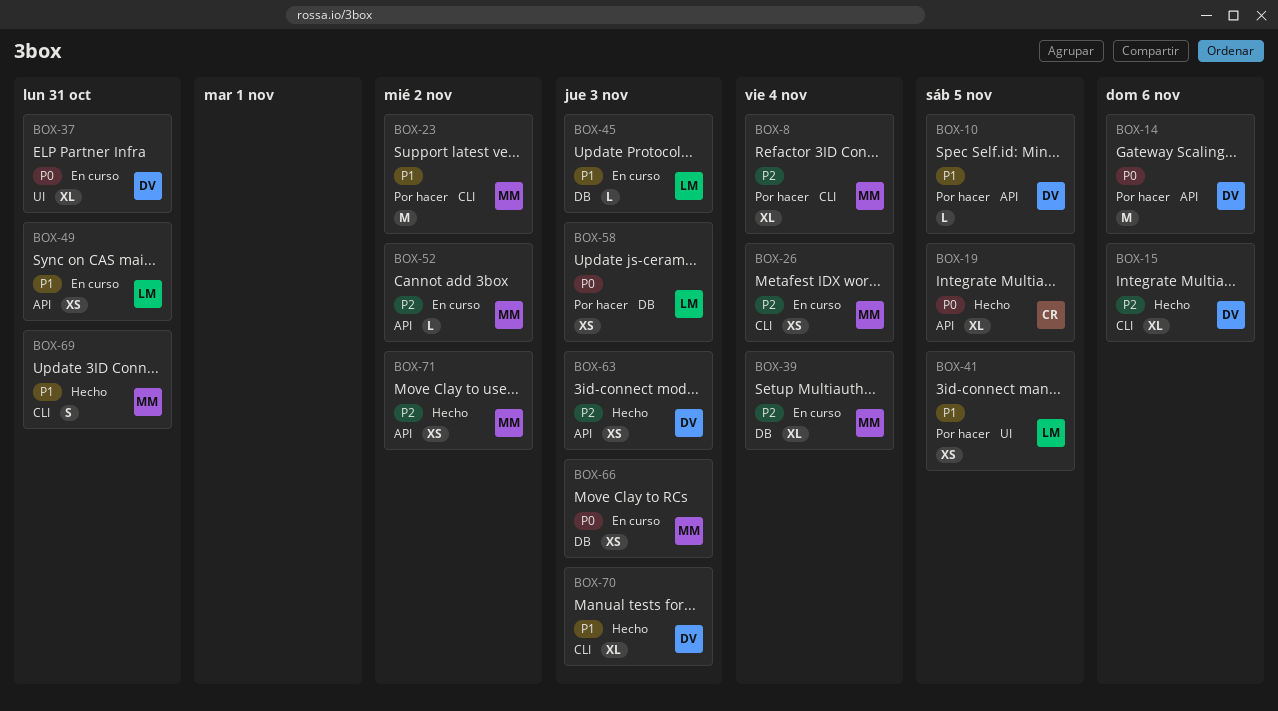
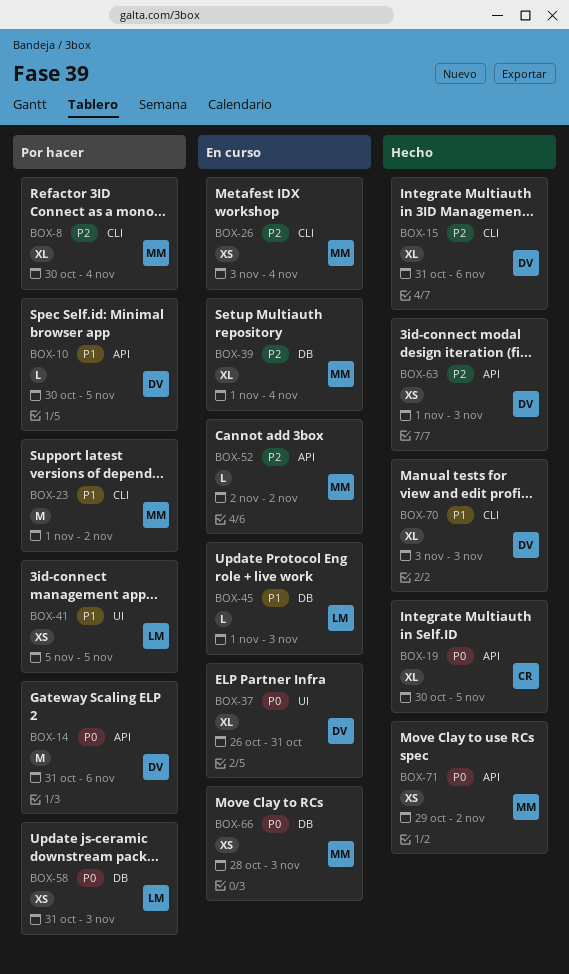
BOX-49: present -> none
BOX-69: present -> none
BOX-71, priority: P2 -> P0

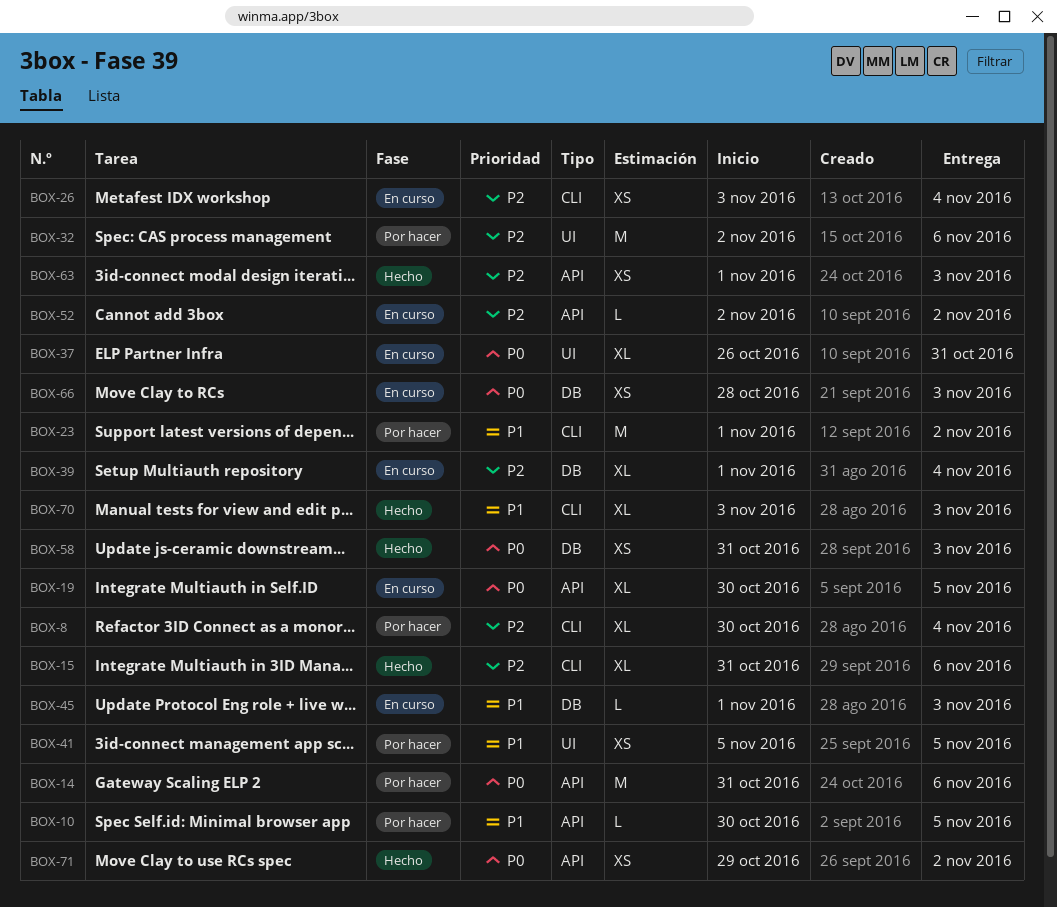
BOX-19, status: Hecho -> En curso
BOX-32: none -> present
BOX-58, status: Por hacer -> Hecho

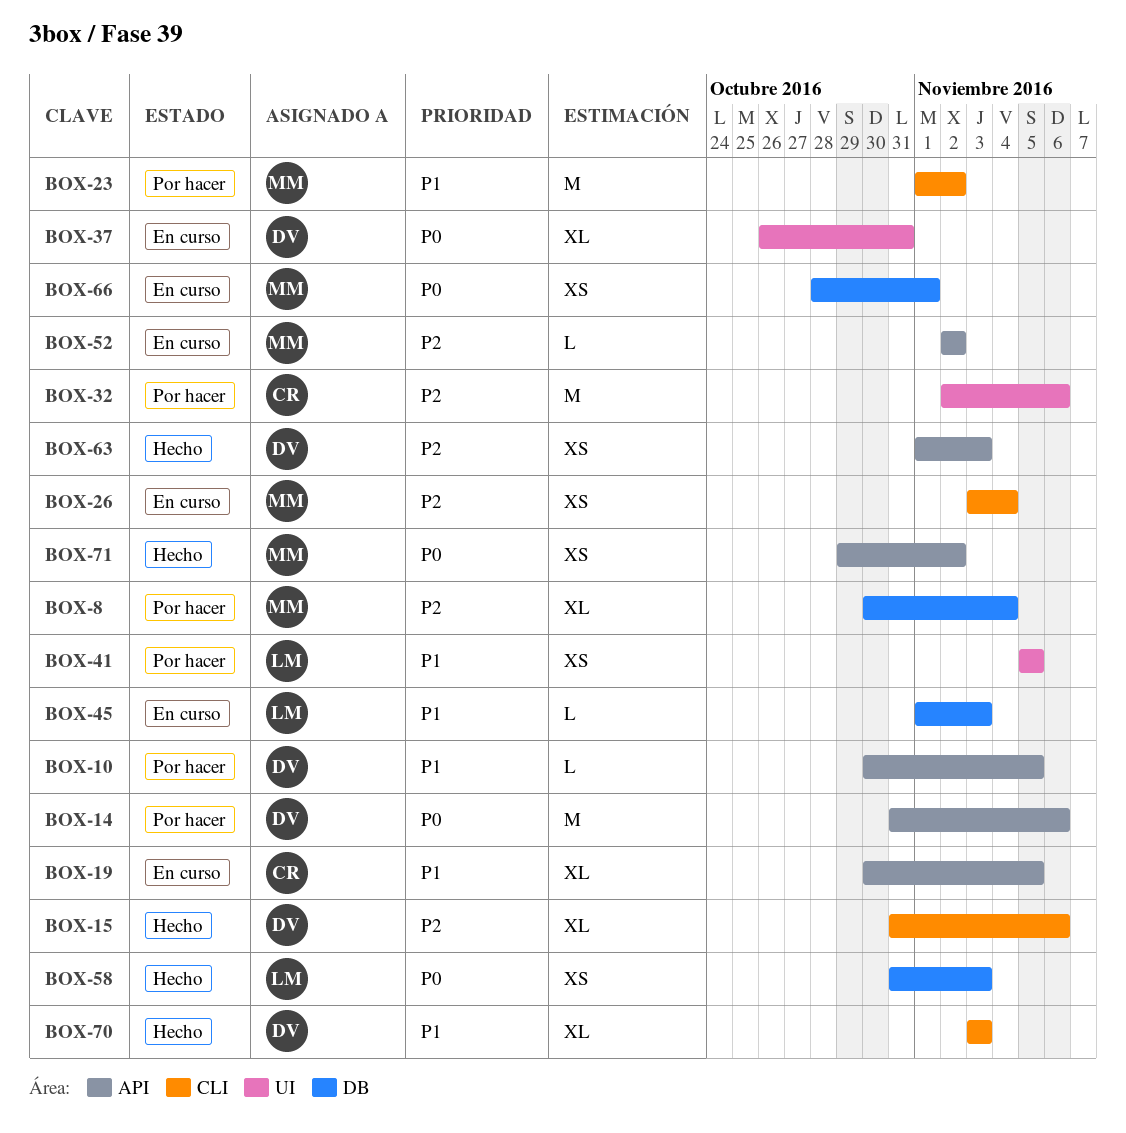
BOX-8, label: CLI -> DB
BOX-19, priority: P0 -> P1
BOX-39: present -> none
BOX-66, due: Nov 3 -> Nov 1

